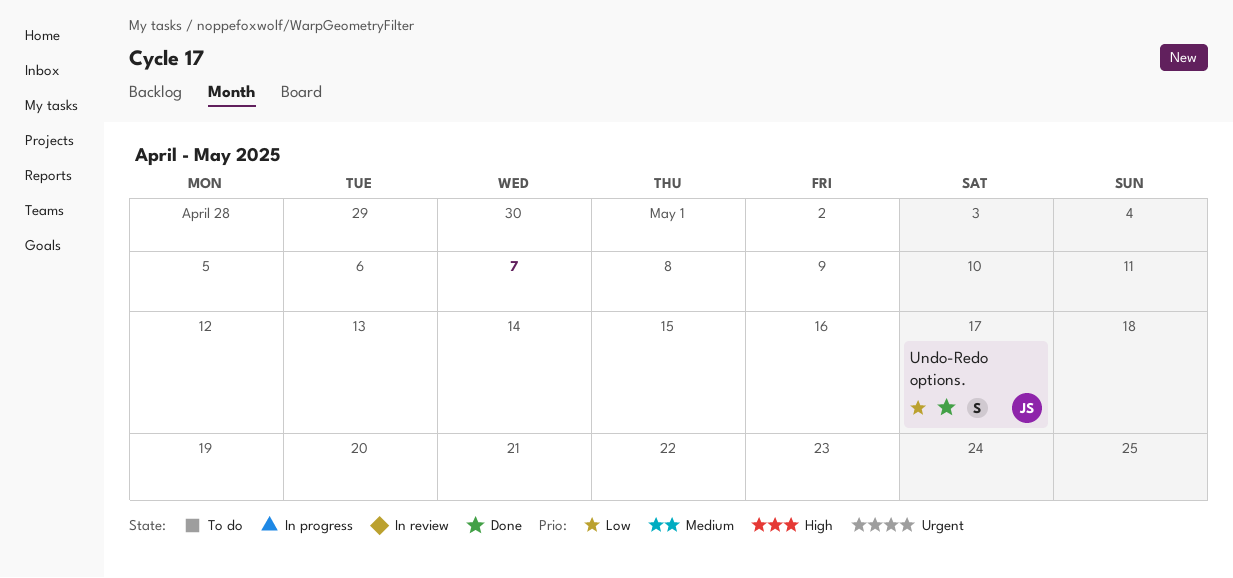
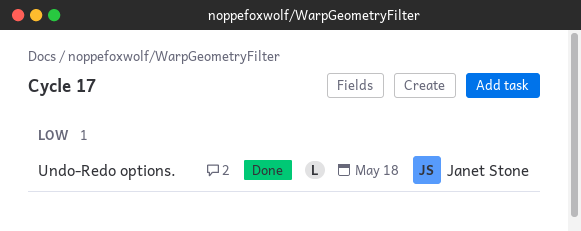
Undo-Redo options., estimate: S -> L
Undo-Redo options., due: May 17 -> May 18

